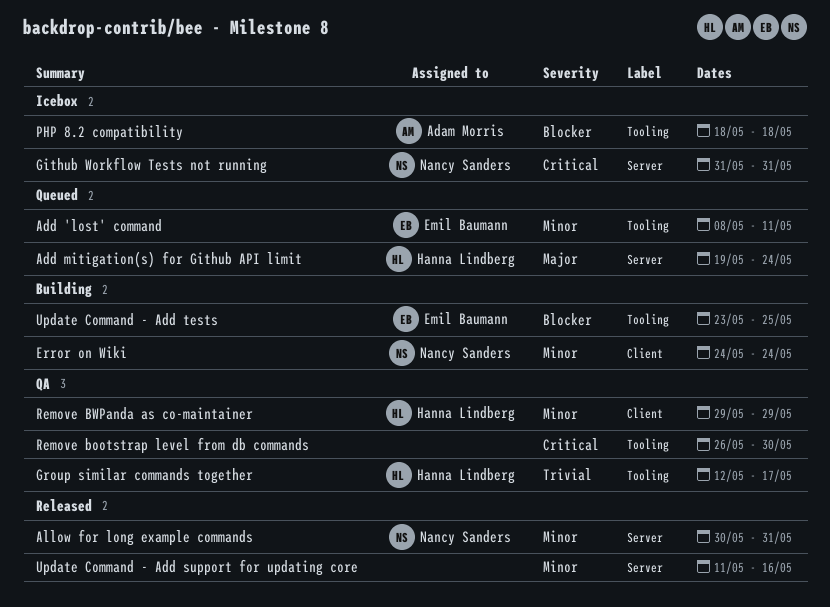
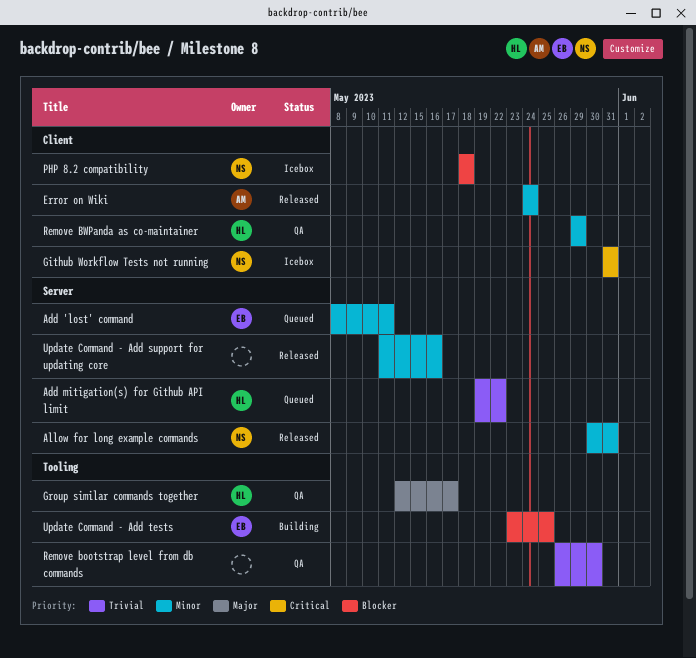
Add 'lost' command, label: Tooling -> Server
Add mitigation(s) for Github API limit, priority: Major -> Trivial
Add mitigation(s) for Github API limit, due: May 24 -> May 22
Error on Wiki, status: Building -> Released
Error on Wiki, owner: Nancy Sanders -> Adam Morris
Github Workflow Tests not running, label: Server -> Client
Group similar commands together, priority: Trivial -> Major
PHP 8.2 compatibility, owner: Adam Morris -> Nancy Sanders
PHP 8.2 compatibility, label: Tooling -> Client
Remove bootstrap level from db commands, priority: Critical -> Trivial

